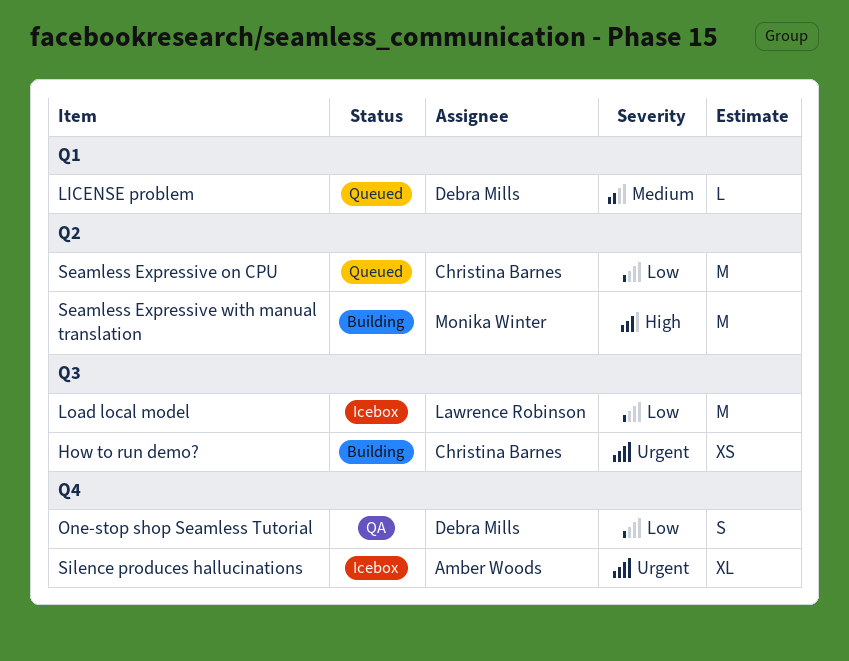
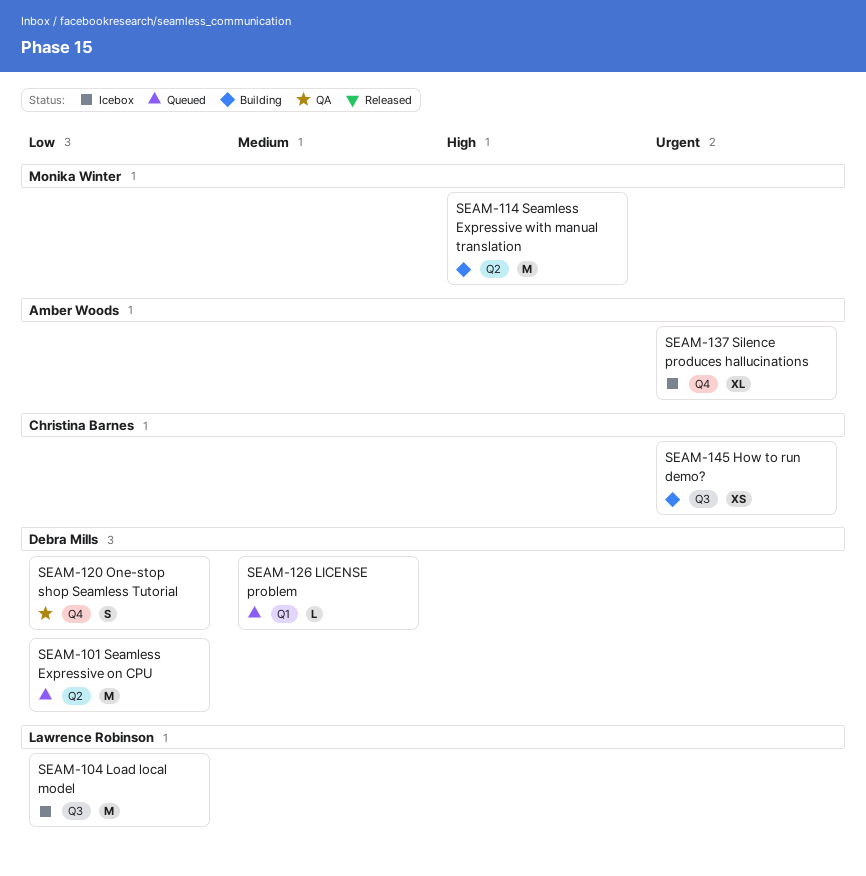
Seamless Expressive on CPU, owner: Christina Barnes -> Debra Mills

